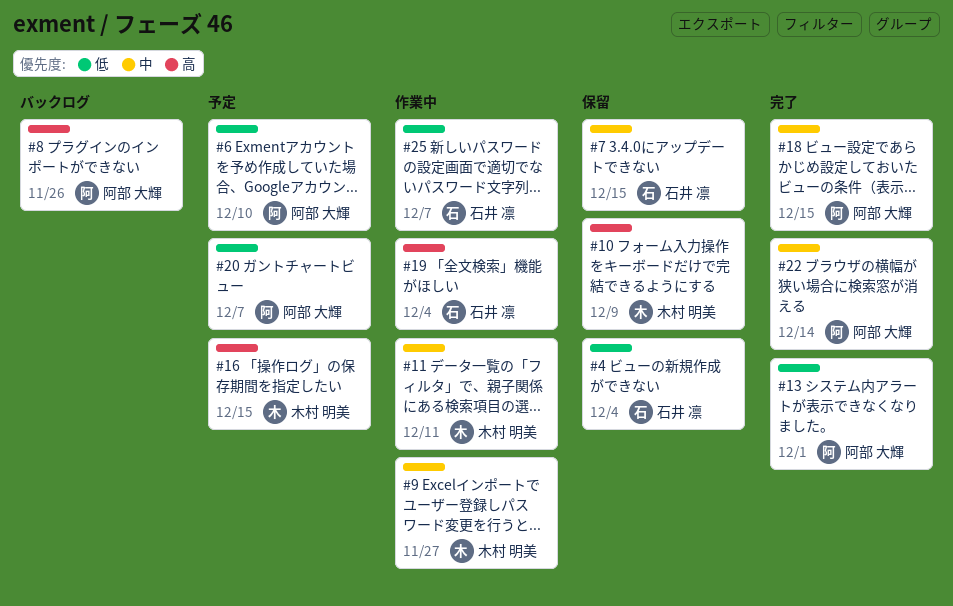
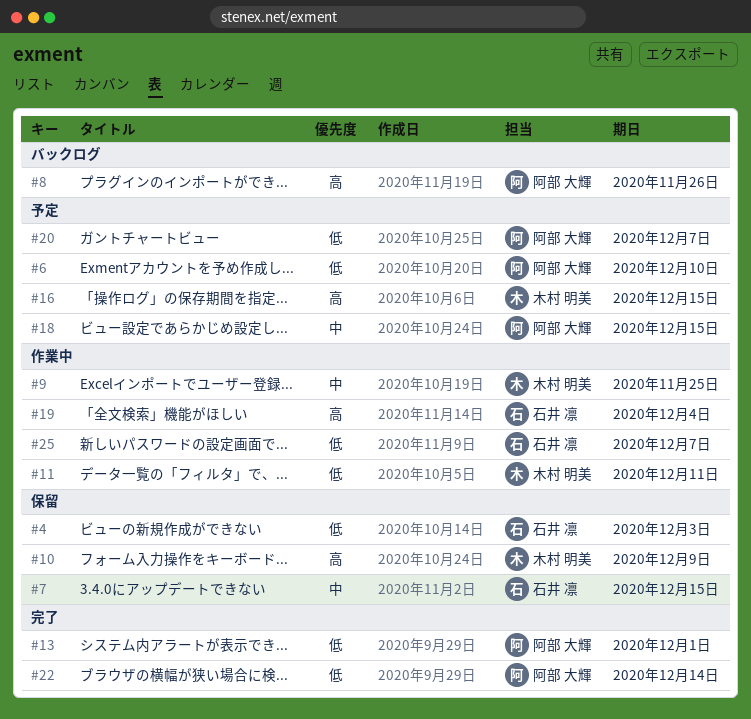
#4, due: Dec 4 -> Dec 3
#9, due: Nov 27 -> Nov 25
#11, priority: 中 -> 低
#18, status: 完了 -> 予定
#22, priority: 中 -> 低

